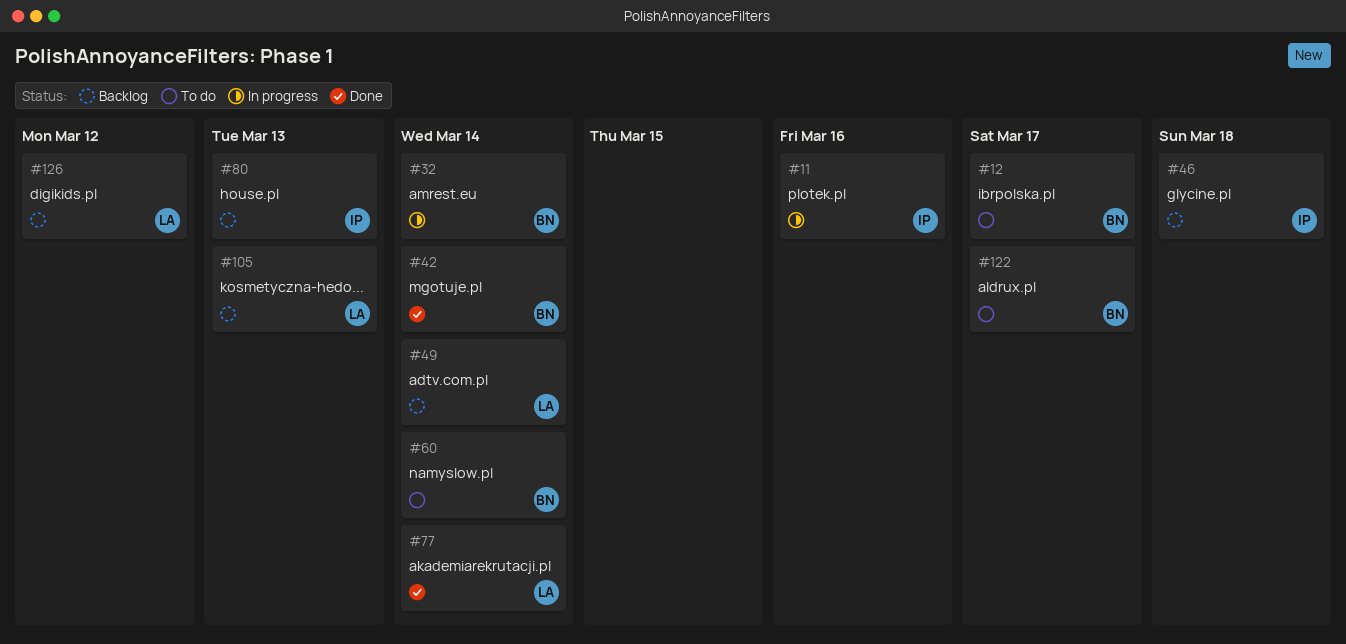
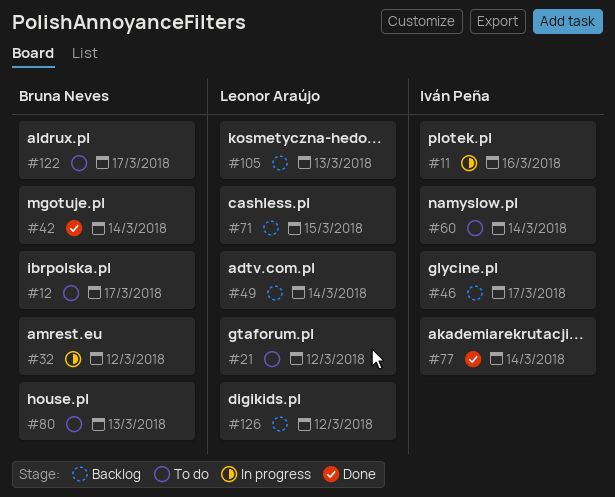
#21: none -> present
#32, due: Mar 14 -> Mar 12
#46, due: Mar 18 -> Mar 17
#60, owner: Bruna Neves -> Iván Peña
#71: none -> present
#77, owner: Leonor Araújo -> Iván Peña
#80, status: Backlog -> To do
#80, owner: Iván Peña -> Bruna Neves

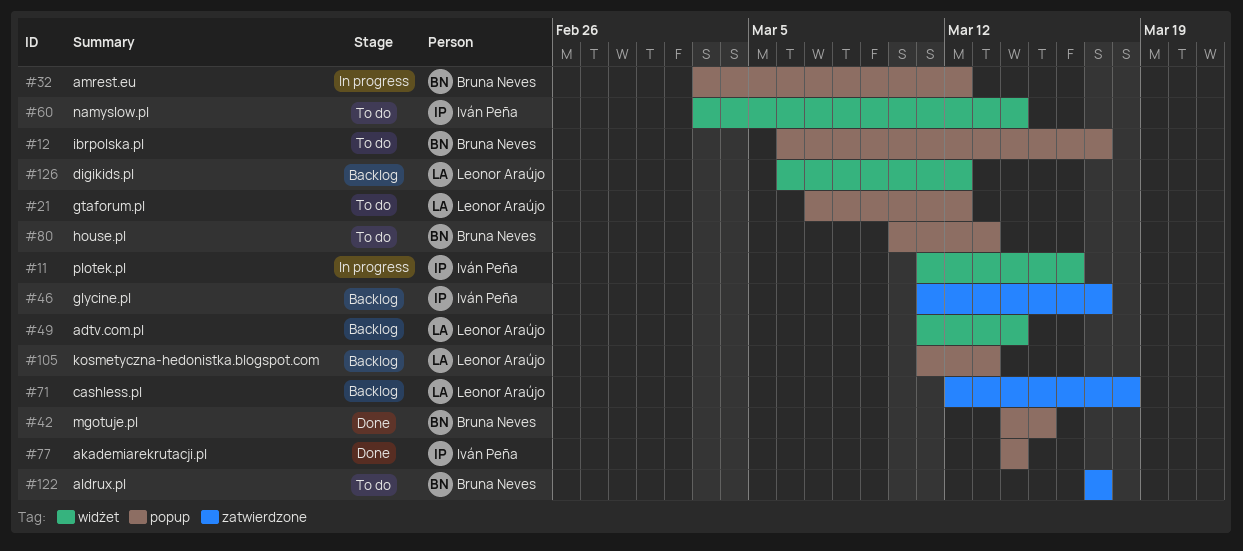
#42, due: Mar 14 -> Mar 15
#71, due: Mar 15 -> Mar 18

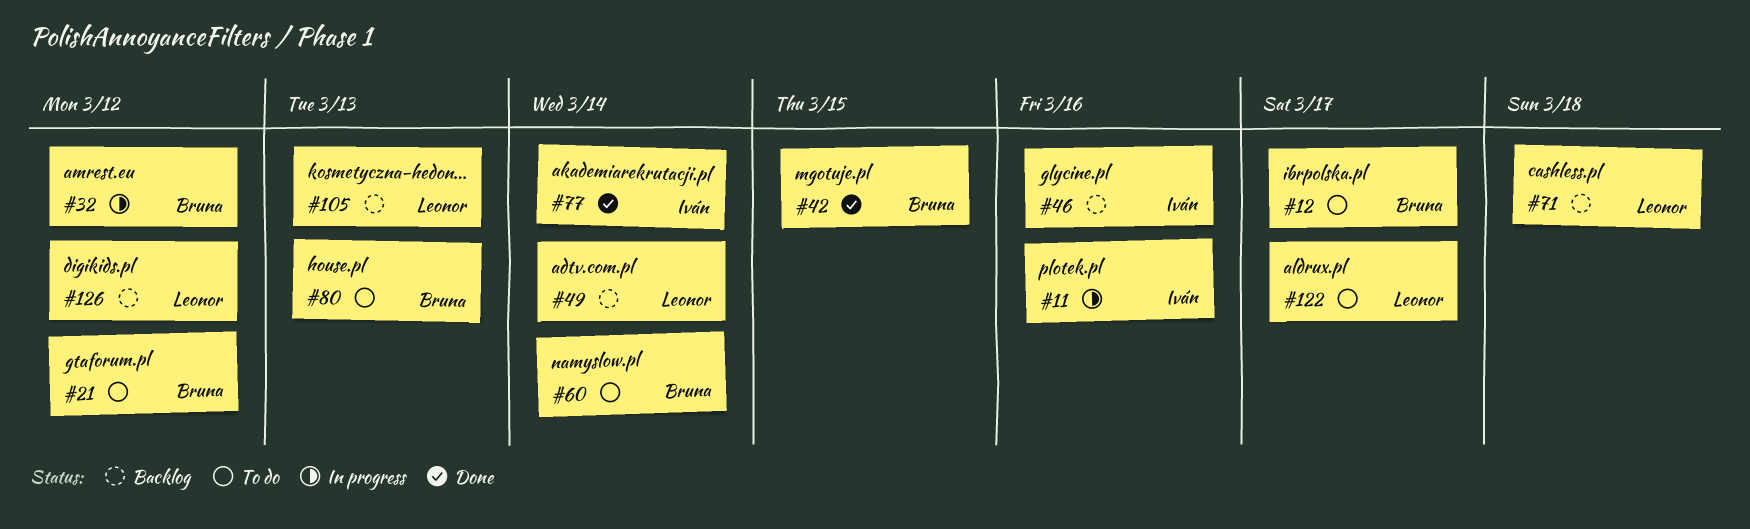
#21, owner: Leonor Araújo -> Bruna Neves
#46, due: Mar 17 -> Mar 16
#60, owner: Iván Peña -> Bruna Neves
#122, owner: Bruna Neves -> Leonor Araújo

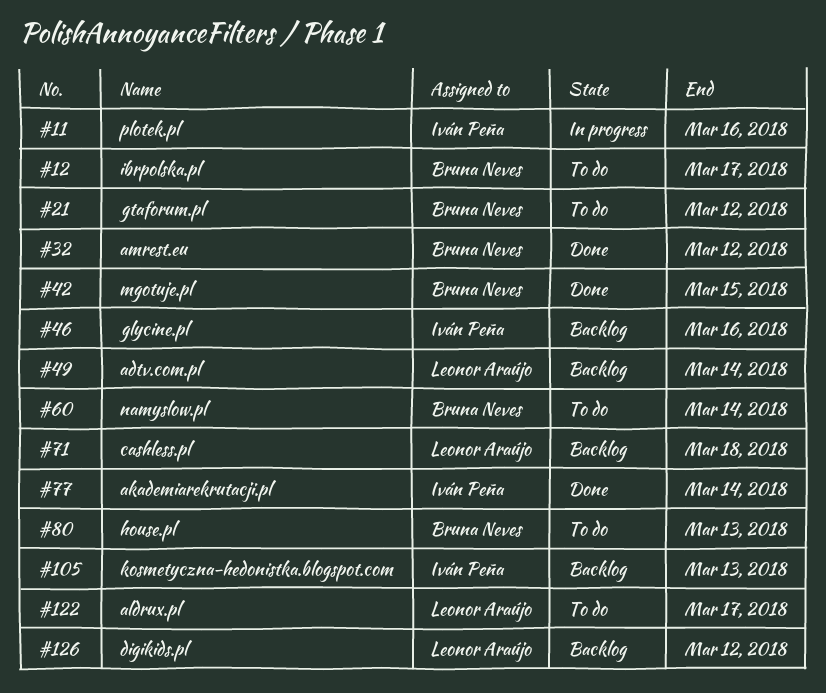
#32, status: In progress -> Done
#105, owner: Leonor Araújo -> Iván Peña

